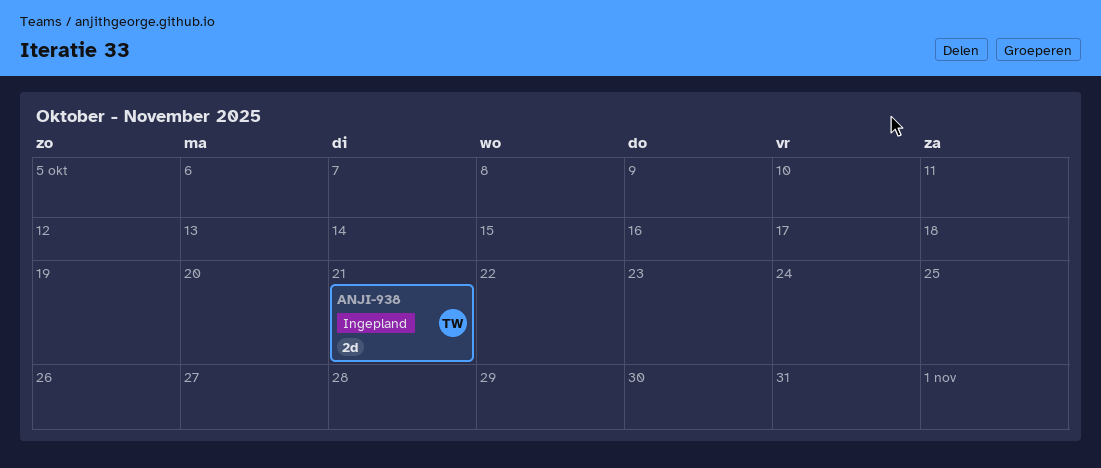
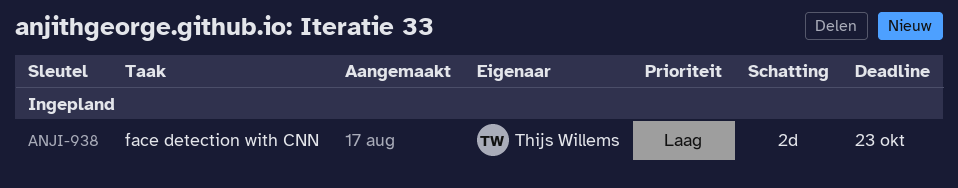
ANJI-938, due: Oct 21 -> Oct 23

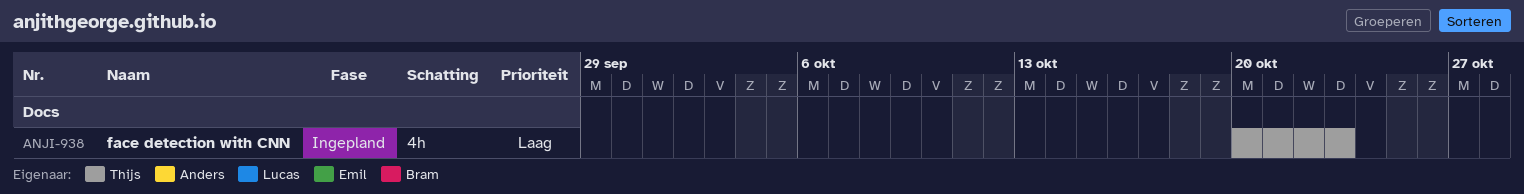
ANJI-938, estimate: 2d -> 4h

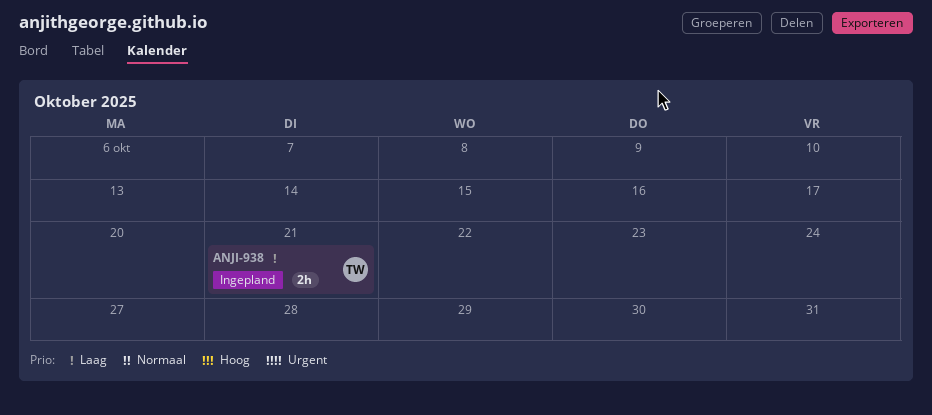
ANJI-938, estimate: 4h -> 2h
ANJI-938, due: Oct 23 -> Oct 21

